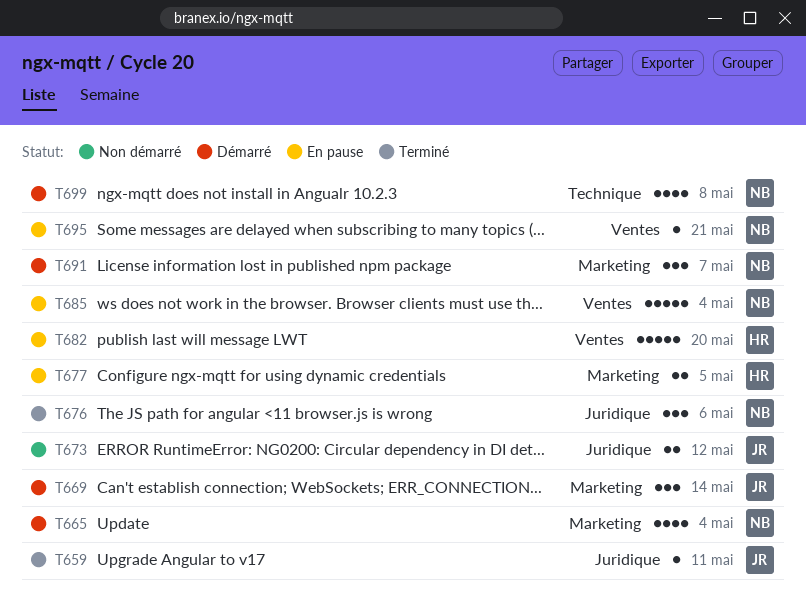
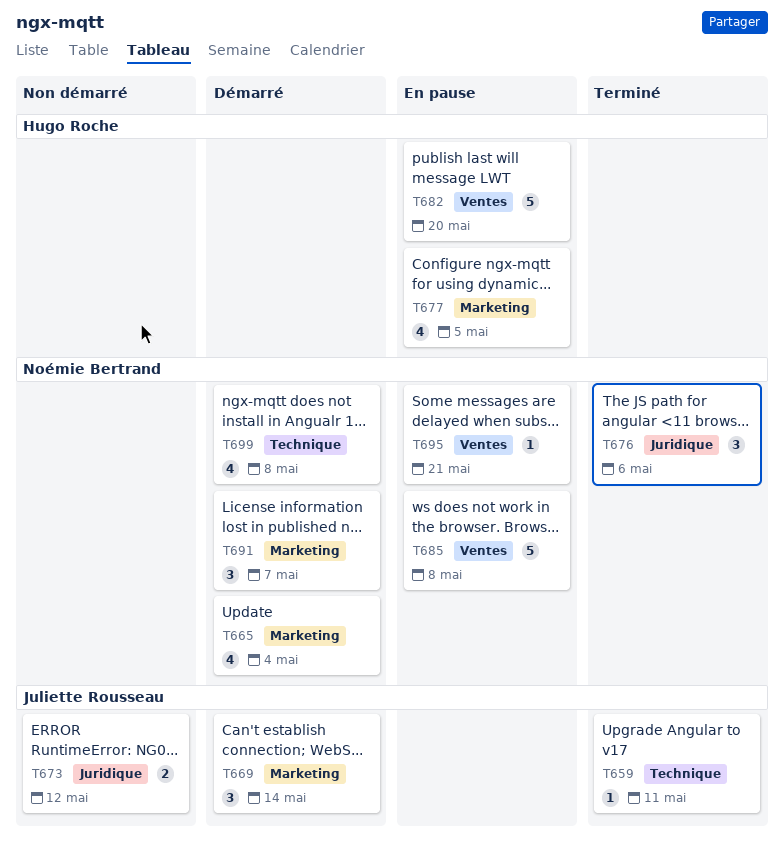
T659, label: Juridique -> Technique
T677, estimate: 2 -> 4
T685, due: May 4 -> May 8

